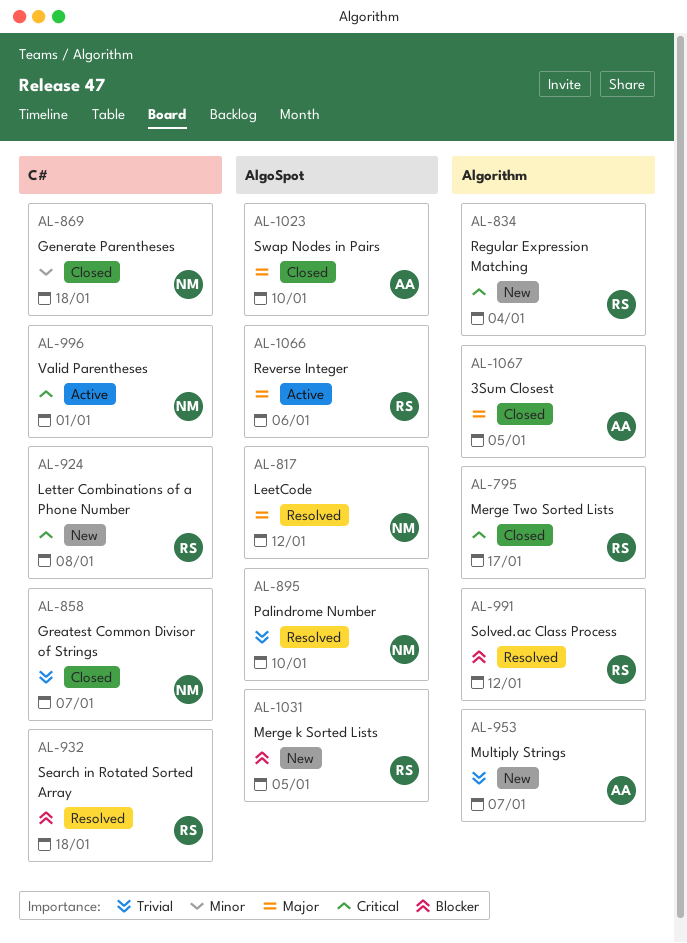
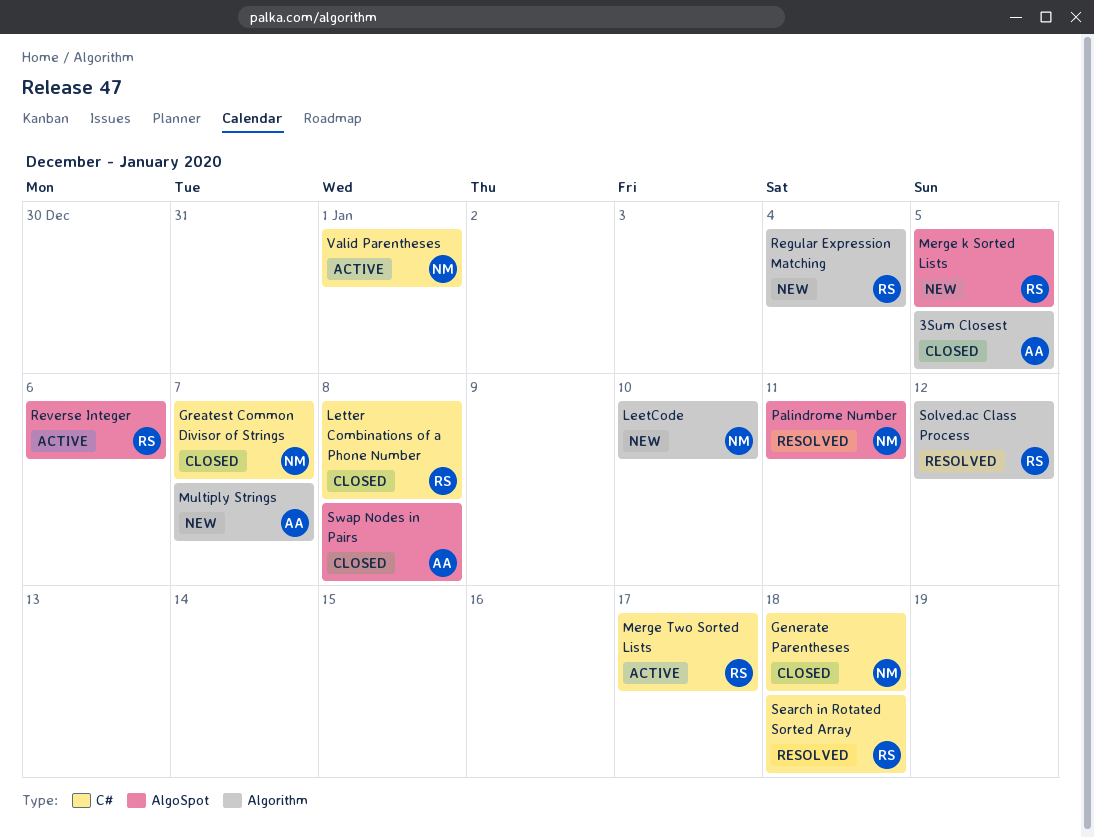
LeetCode, status: Resolved -> New
LeetCode, label: AlgoSpot -> Algorithm
LeetCode, due: Jan 12 -> Jan 10
Letter Combinations of a Phone Number, status: New -> Closed
Merge Two Sorted Lists, status: Closed -> Active
Merge Two Sorted Lists, label: Algorithm -> C#
Palindrome Number, due: Jan 10 -> Jan 11
Swap Nodes in Pairs, due: Jan 10 -> Jan 8

